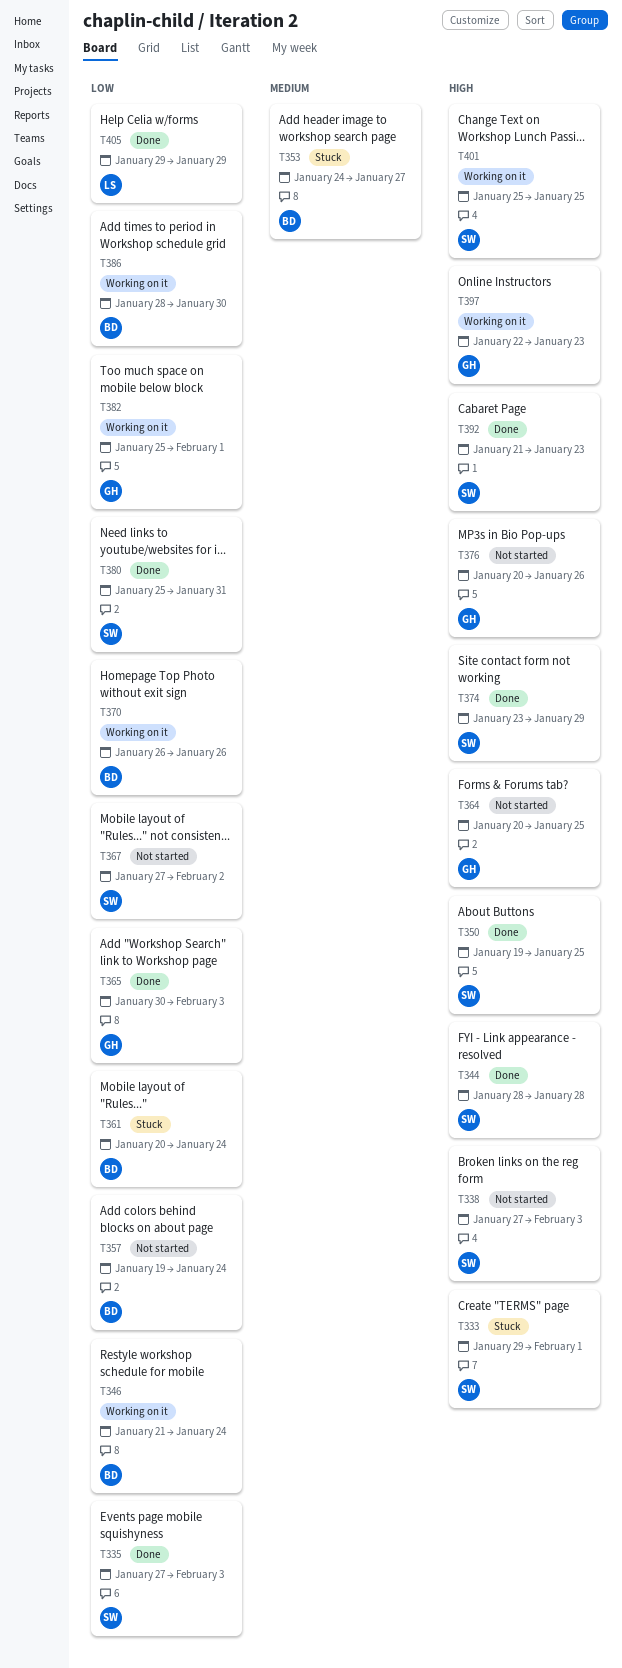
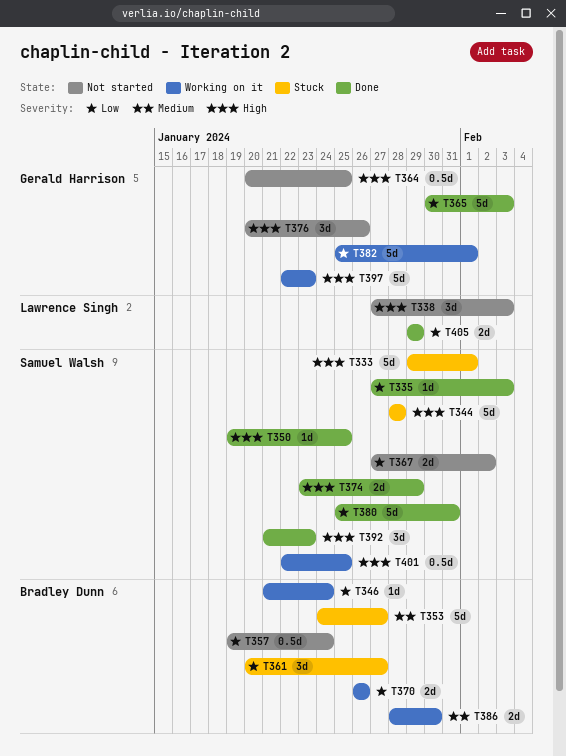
T338, owner: Samuel Walsh -> Lawrence Singh
T344, status: Done -> Stuck
T361, due: Jan 24 -> Jan 27
T386, priority: Low -> Medium
T401, start: Jan 25 -> Jan 22

